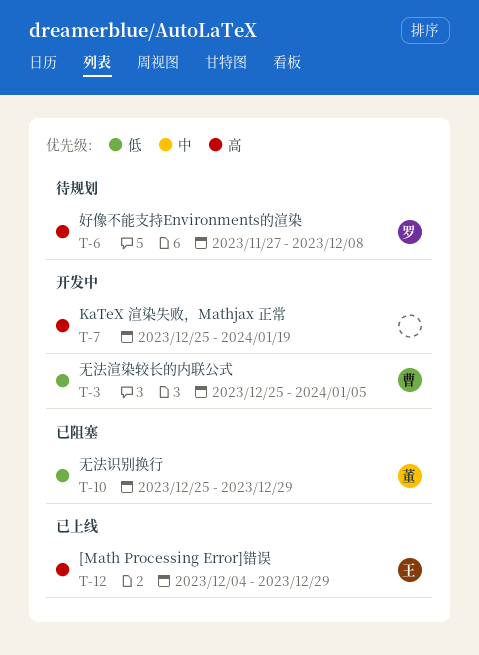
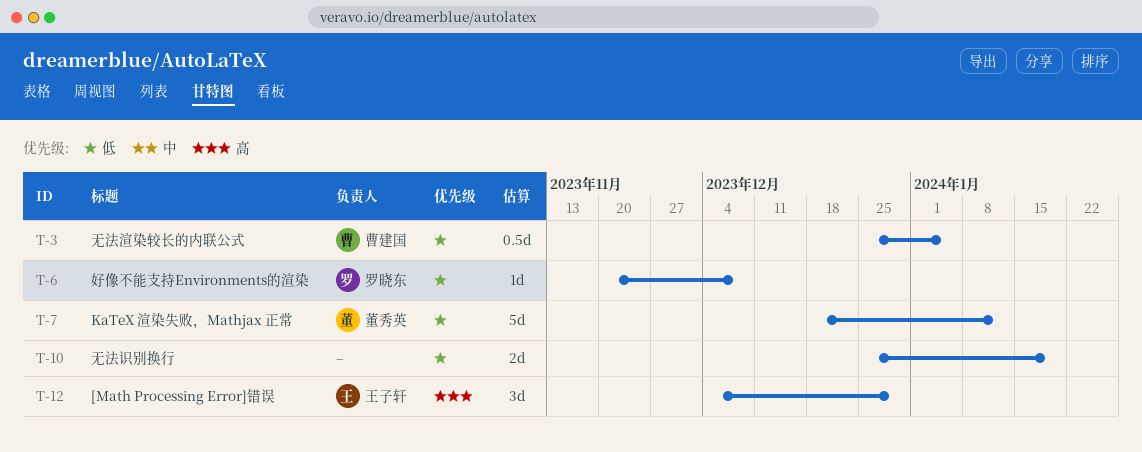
T-6, priority: 高 -> 低
T-6, start: Nov 27 -> Nov 20
T-7, owner: none -> 董秀英
T-7, priority: 高 -> 低
T-7, start: Dec 25 -> Dec 18
T-7, due: Jan 19 -> Jan 12
T-10, owner: 董秀英 -> none
T-10, due: Dec 29 -> Jan 19

